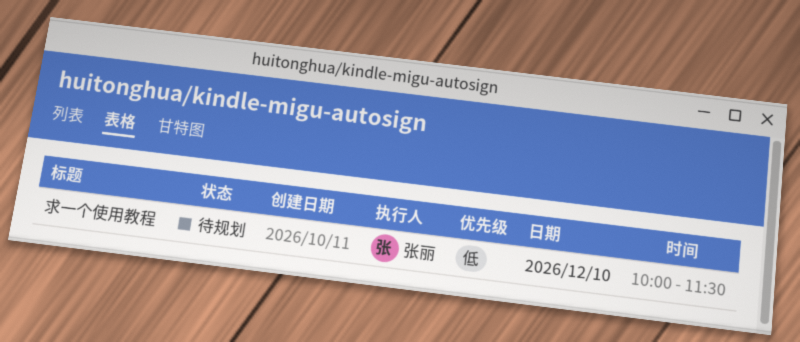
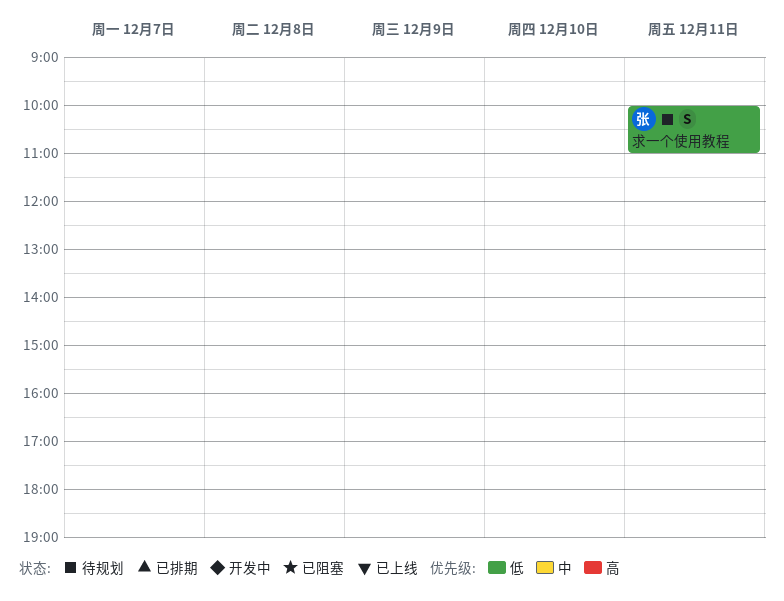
求一个使用教程, day: Dec 10 -> Dec 11
求一个使用教程, ends: 11:30 -> 11:00

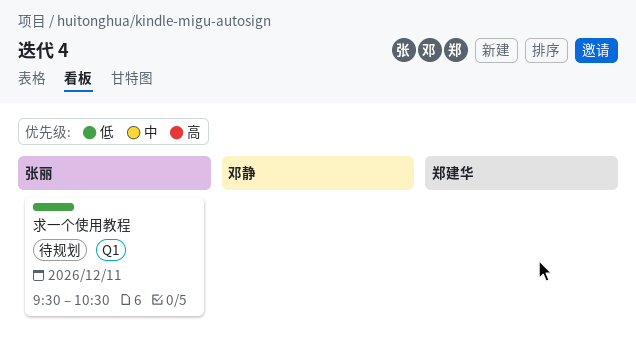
求一个使用教程, begins: 10:00 -> 09:30
求一个使用教程, ends: 11:00 -> 10:30

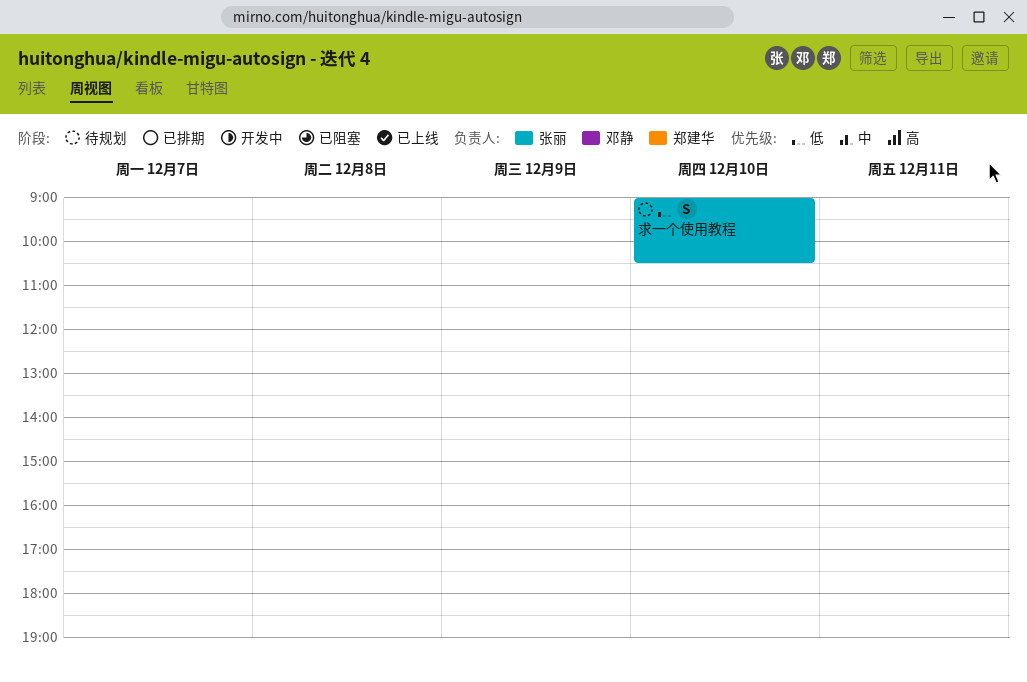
求一个使用教程, day: Dec 11 -> Dec 10
求一个使用教程, begins: 09:30 -> 09:00

